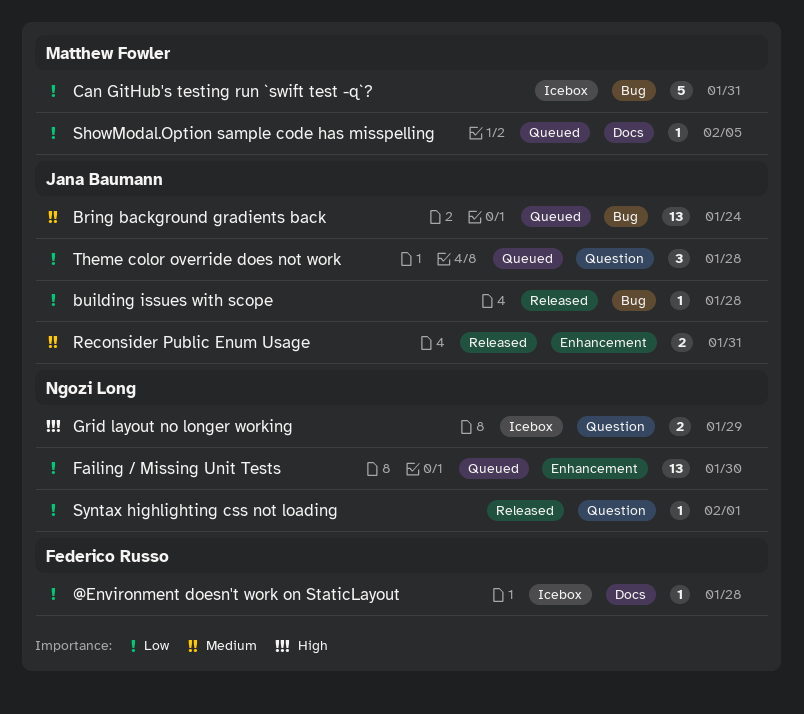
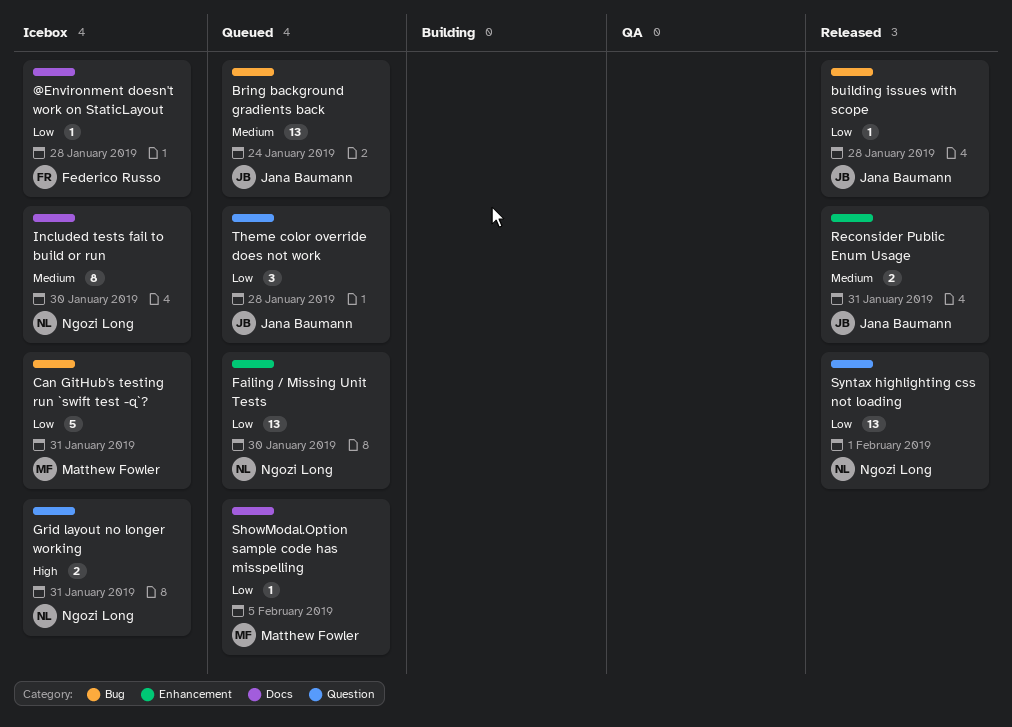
Grid layout no longer working, due: Jan 29 -> Jan 31
Included tests fail to build or run: none -> present
Syntax highlighting css not loading, estimate: 1 -> 13

